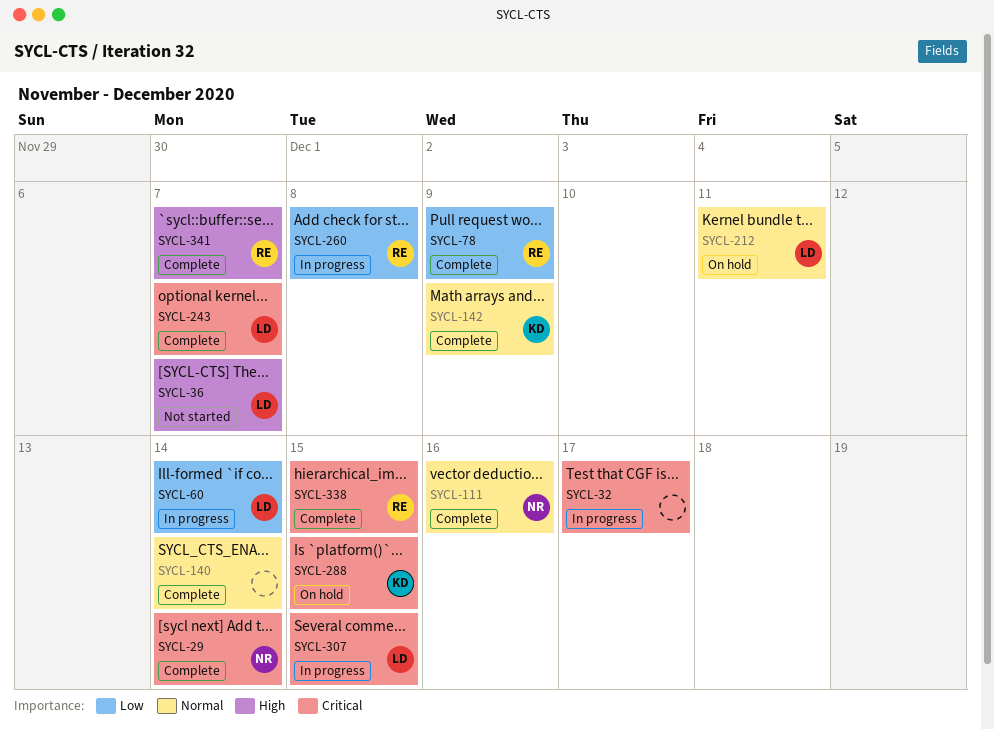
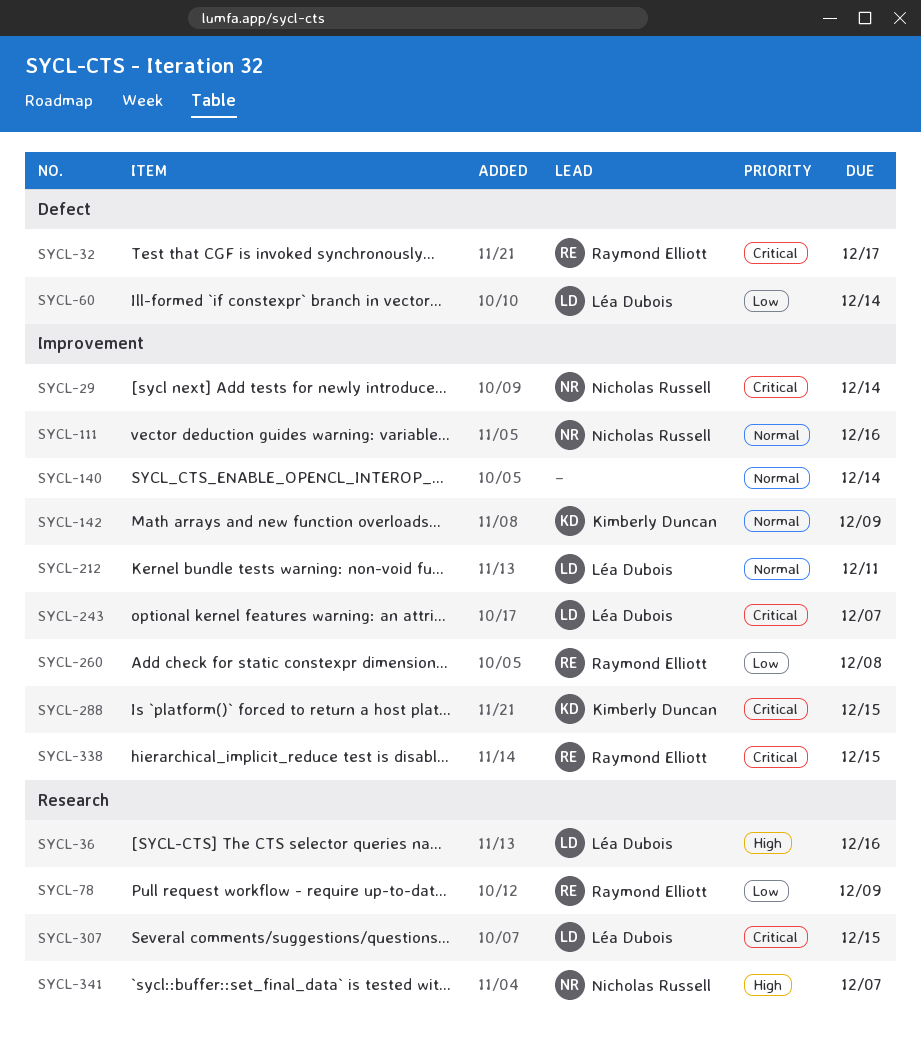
SYCL-32, owner: none -> Raymond Elliott
SYCL-36, due: Dec 7 -> Dec 16
SYCL-341, owner: Raymond Elliott -> Nicholas Russell

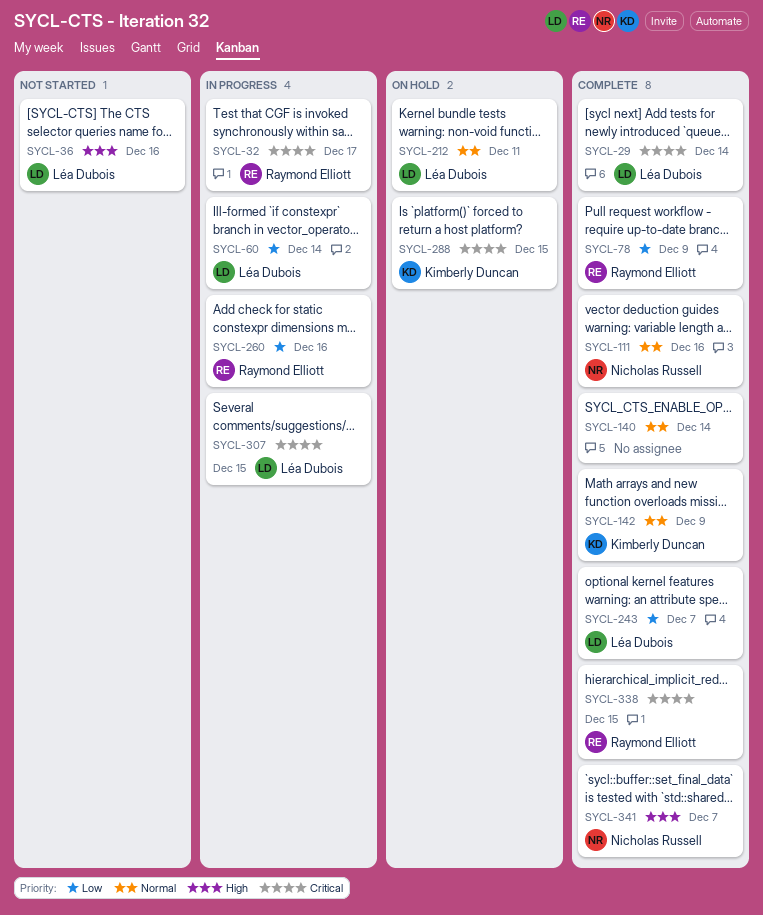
SYCL-29, owner: Nicholas Russell -> Léa Dubois
SYCL-243, priority: Critical -> Low
SYCL-260, due: Dec 8 -> Dec 16

